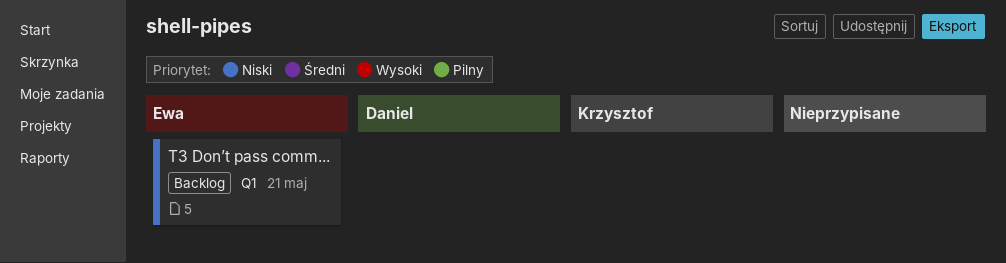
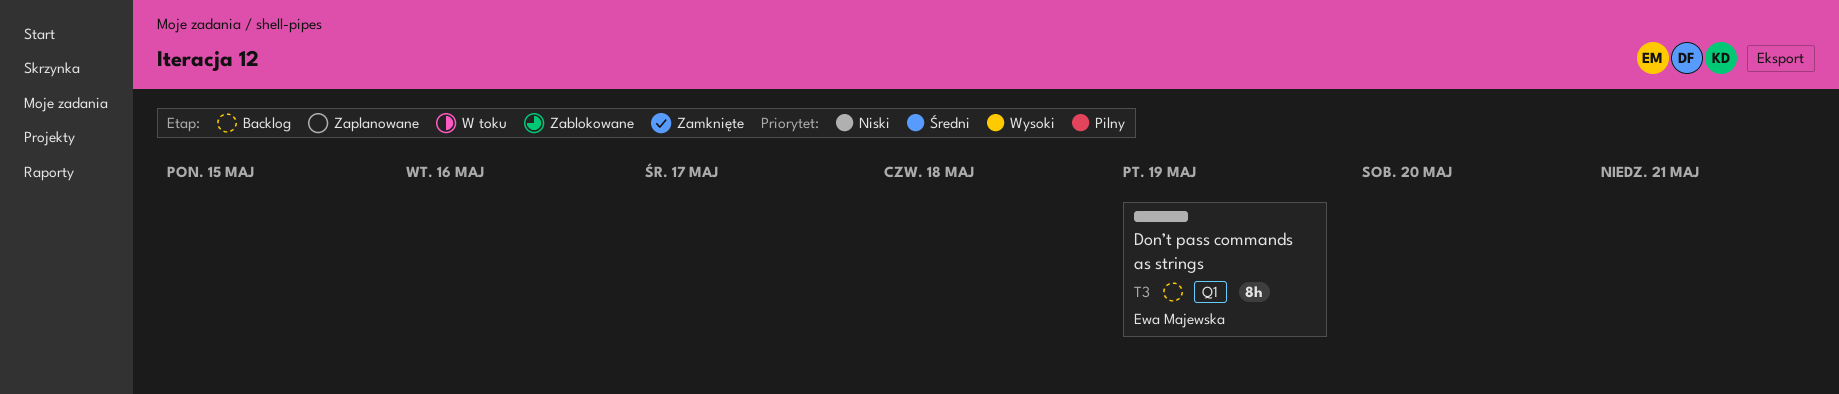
T3, due: May 21 -> May 19

